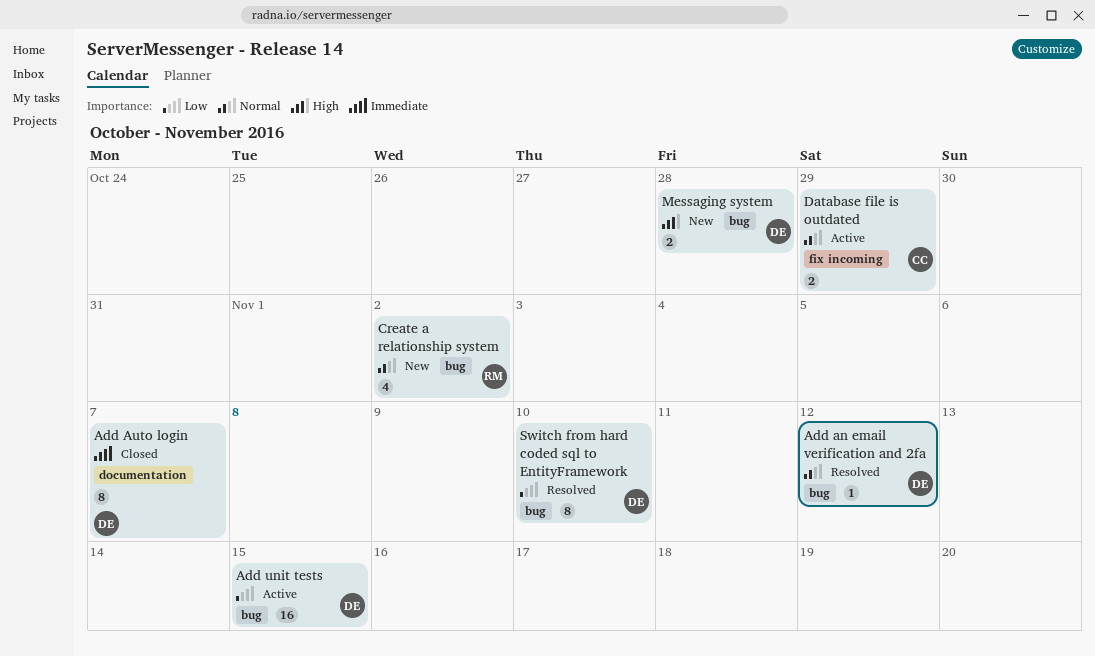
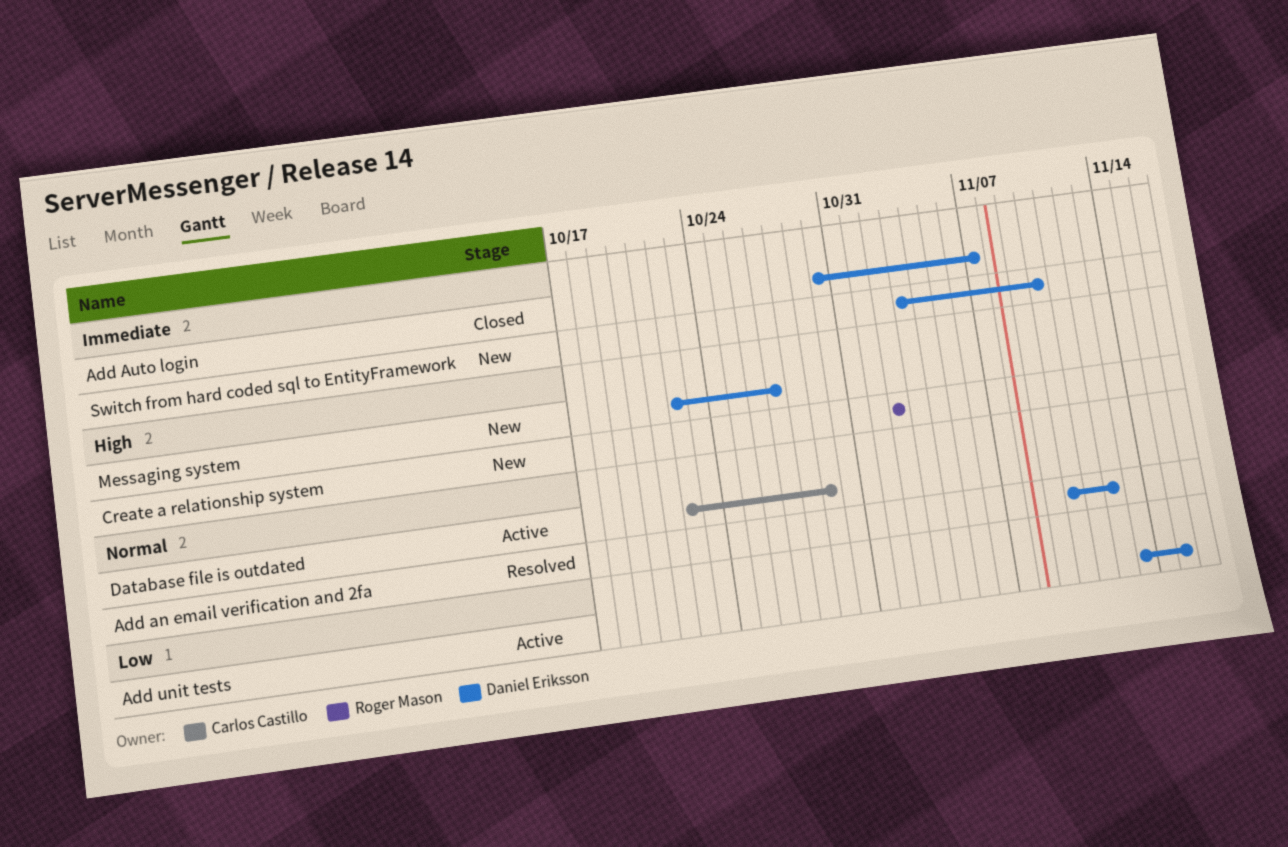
Create a relationship system, priority: Normal -> High
Messaging system, due: Oct 28 -> Oct 27
Switch from hard coded sql to EntityFramework, status: Resolved -> New
Switch from hard coded sql to EntityFramework, priority: Low -> Immediate

